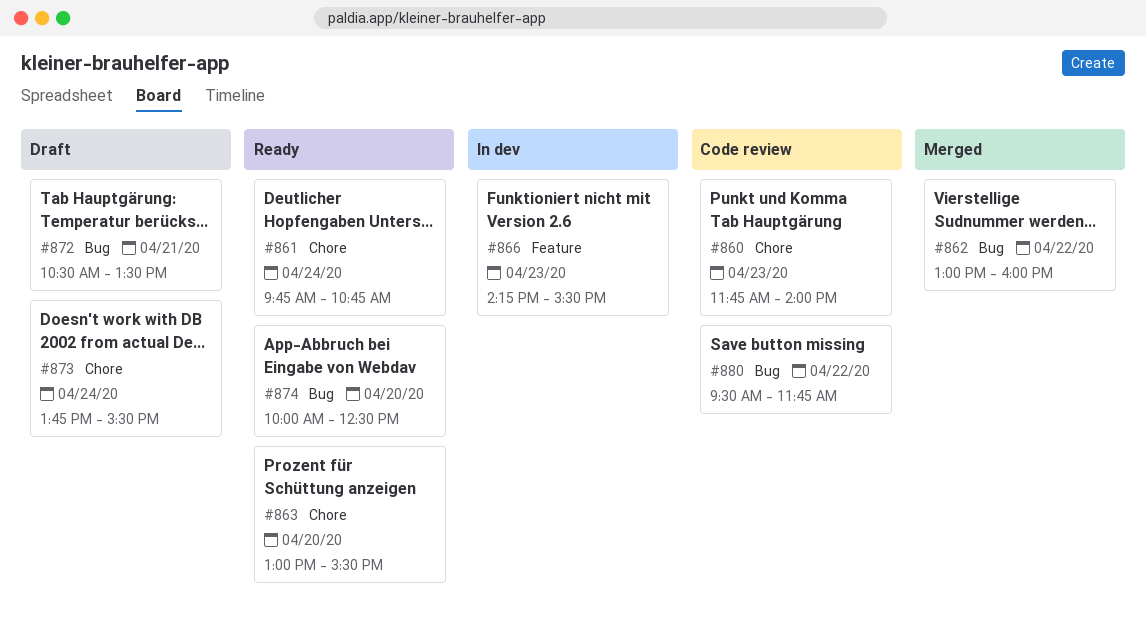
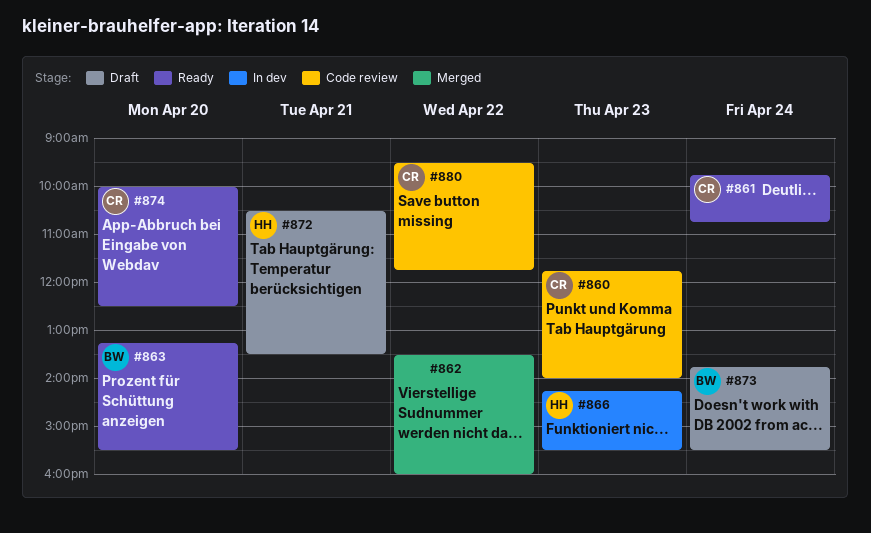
#862, begins: 13:00 -> 13:30
#863, begins: 13:00 -> 13:15

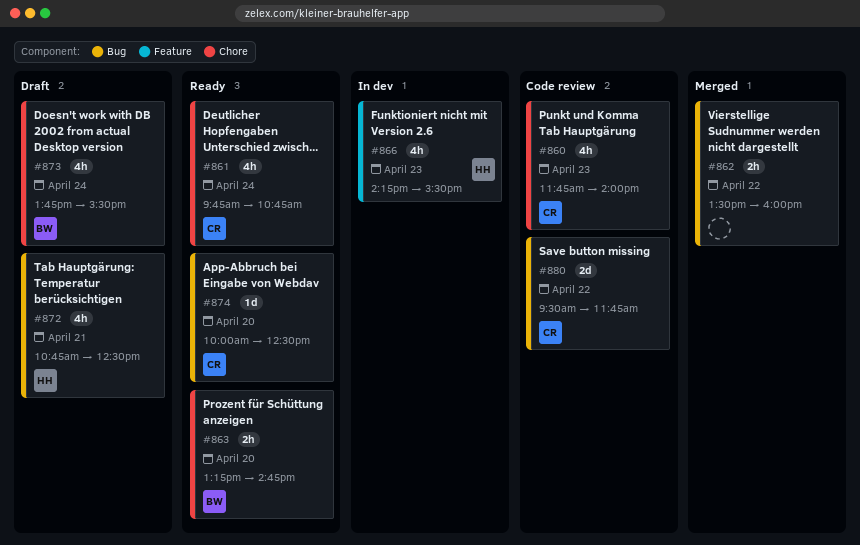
#863, ends: 15:30 -> 14:45
#872, begins: 10:30 -> 10:45
#872, ends: 13:30 -> 12:30

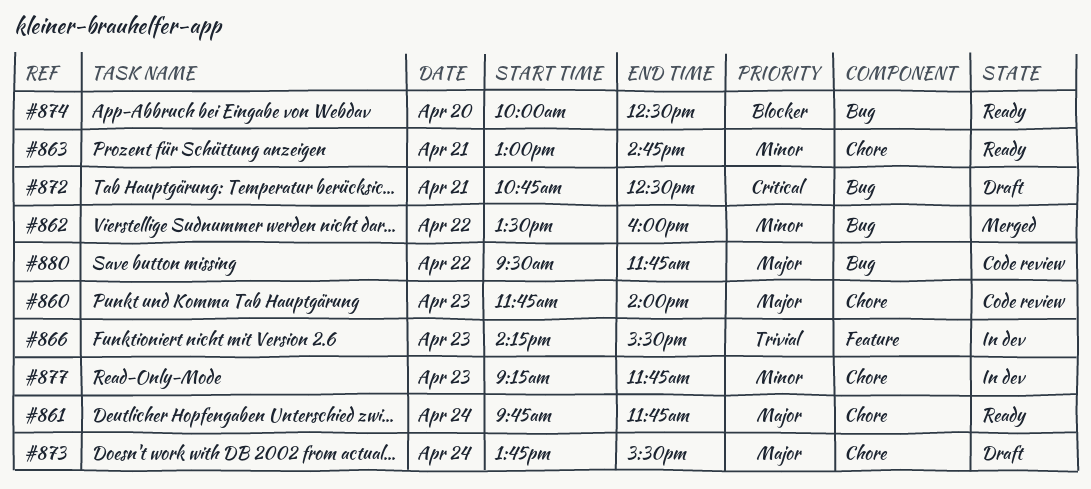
#861, ends: 10:45 -> 11:45
#863, day: Apr 20 -> Apr 21
#863, begins: 13:15 -> 13:00
#877: none -> present

